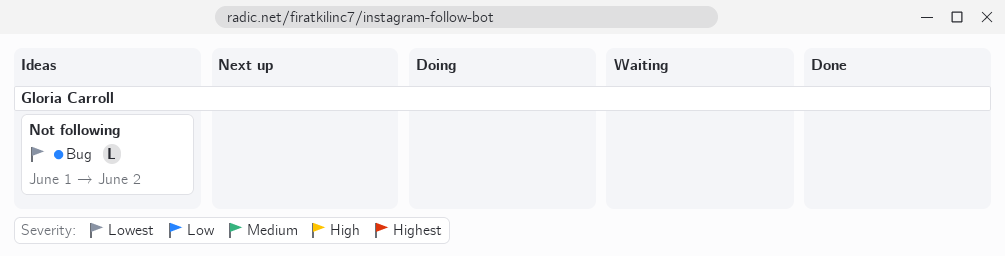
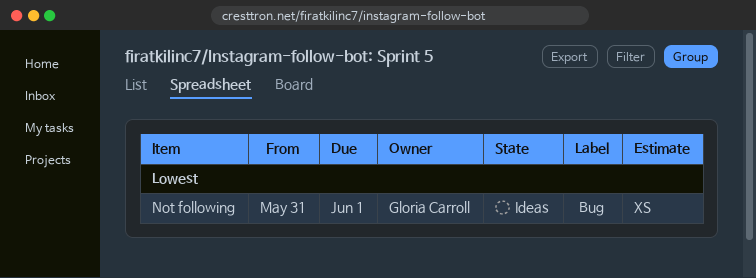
Not following, estimate: L -> XS
Not following, start: Jun 1 -> May 31
Not following, due: Jun 2 -> Jun 1

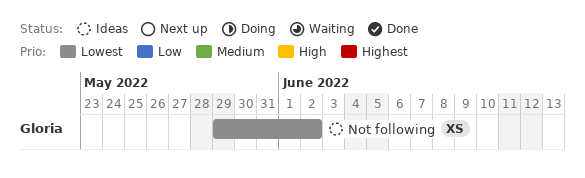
Not following, start: May 31 -> May 29
Not following, due: Jun 1 -> Jun 2

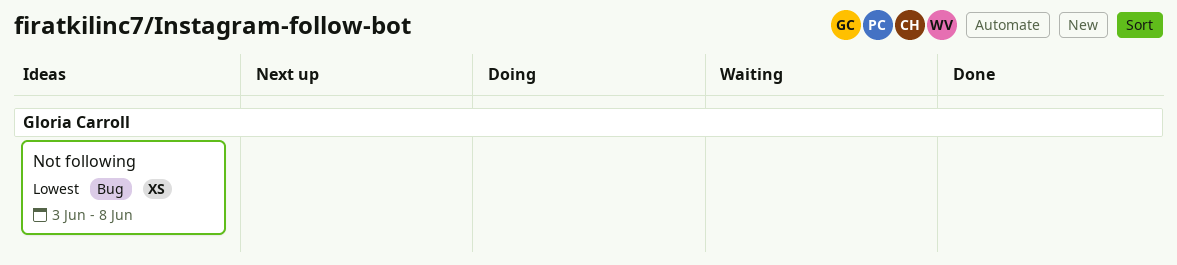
Not following, start: May 29 -> Jun 3
Not following, due: Jun 2 -> Jun 8

